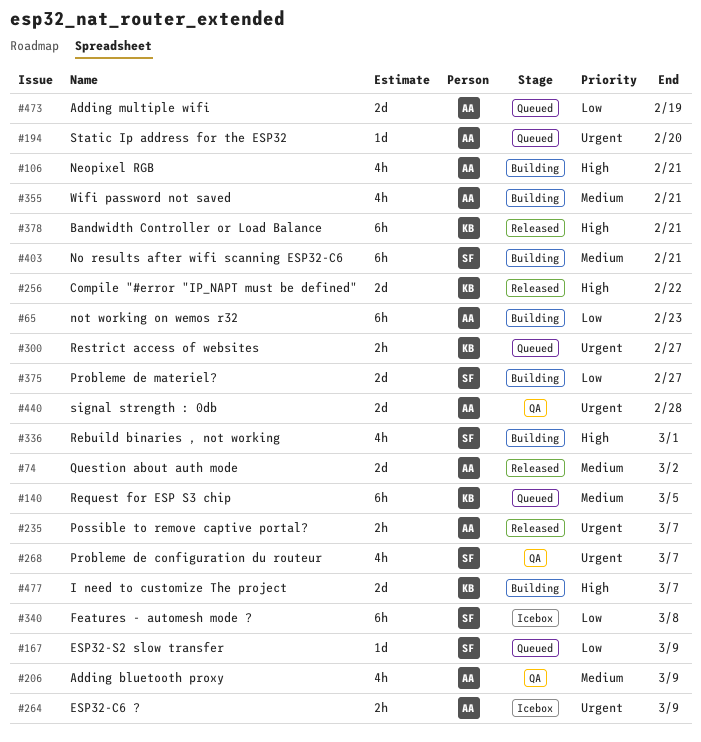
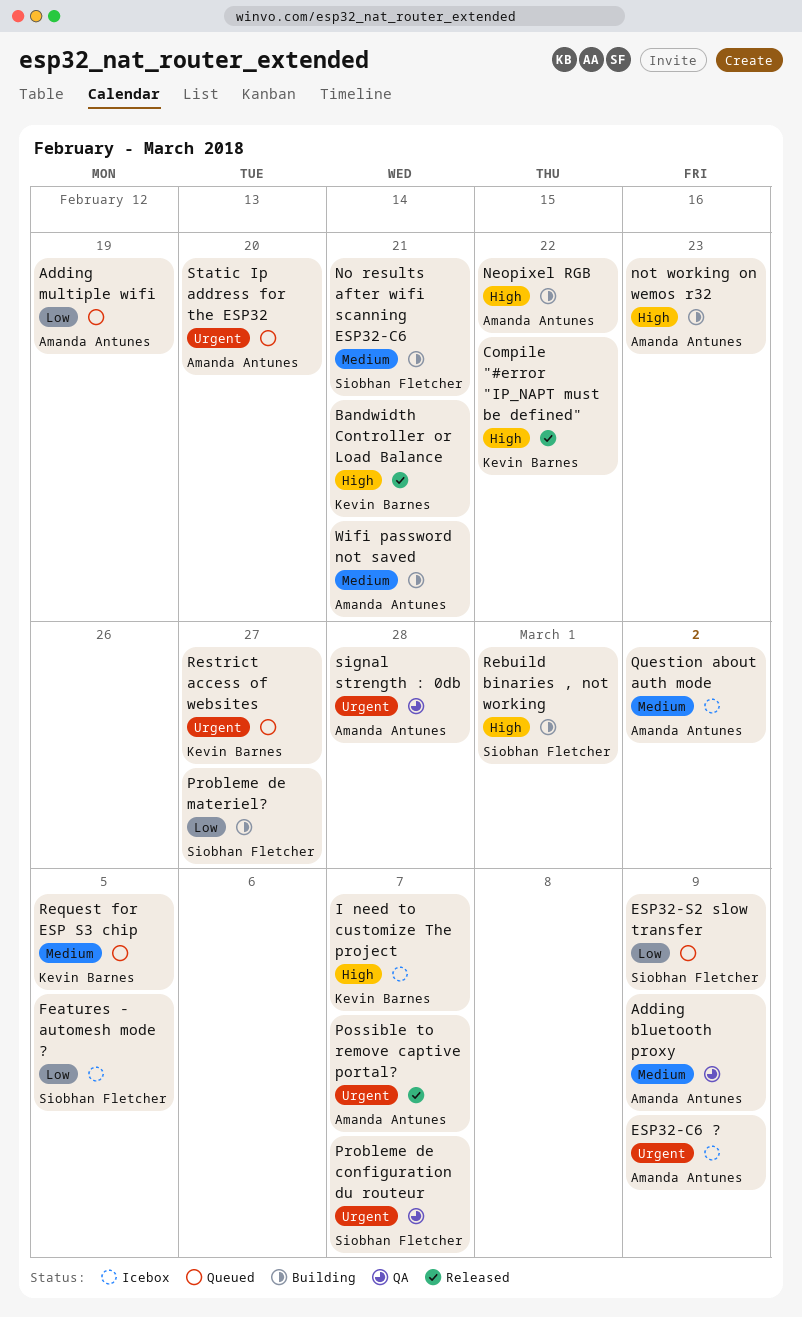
Features - automesh mode ?, due: Mar 8 -> Mar 5
I need to customize The project, status: Building -> Icebox
Neopixel RGB, due: Feb 21 -> Feb 22
not working on wemos r32, priority: Low -> High
Question about auth mode, status: Released -> Icebox

